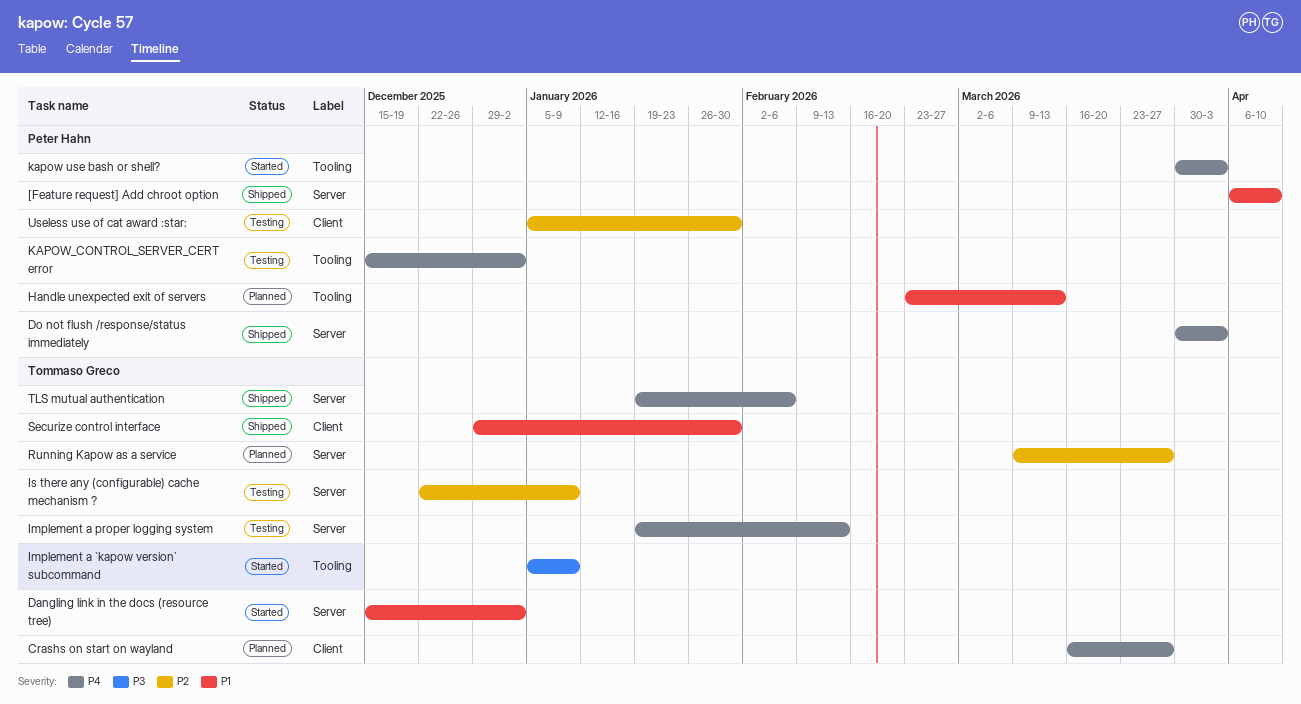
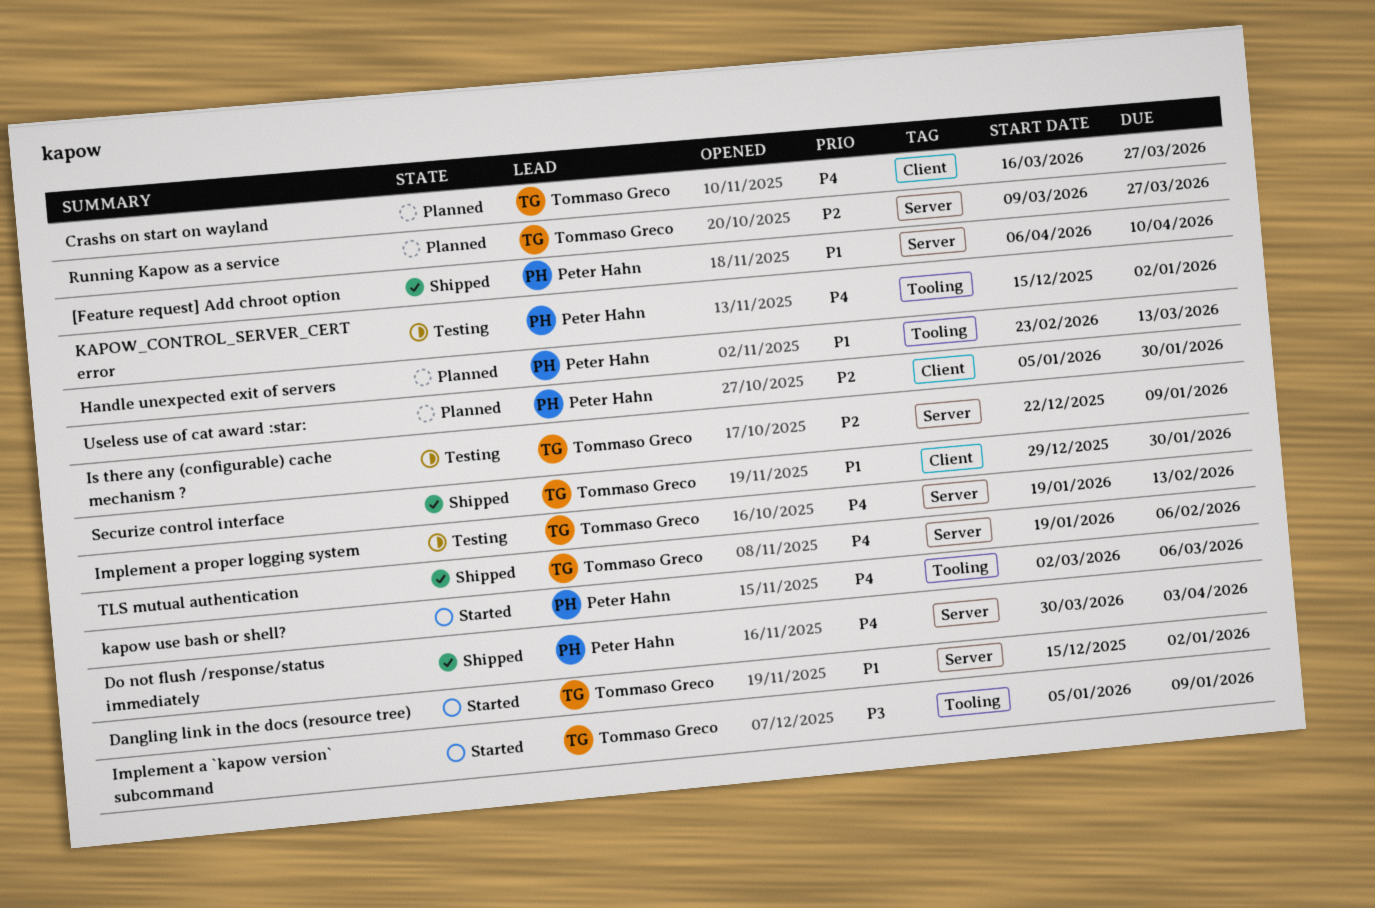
kapow use bash or shell?, start: Mar 30 -> Mar 2
kapow use bash or shell?, due: Apr 3 -> Mar 6
Useless use of cat award :star:, status: Testing -> Planned

